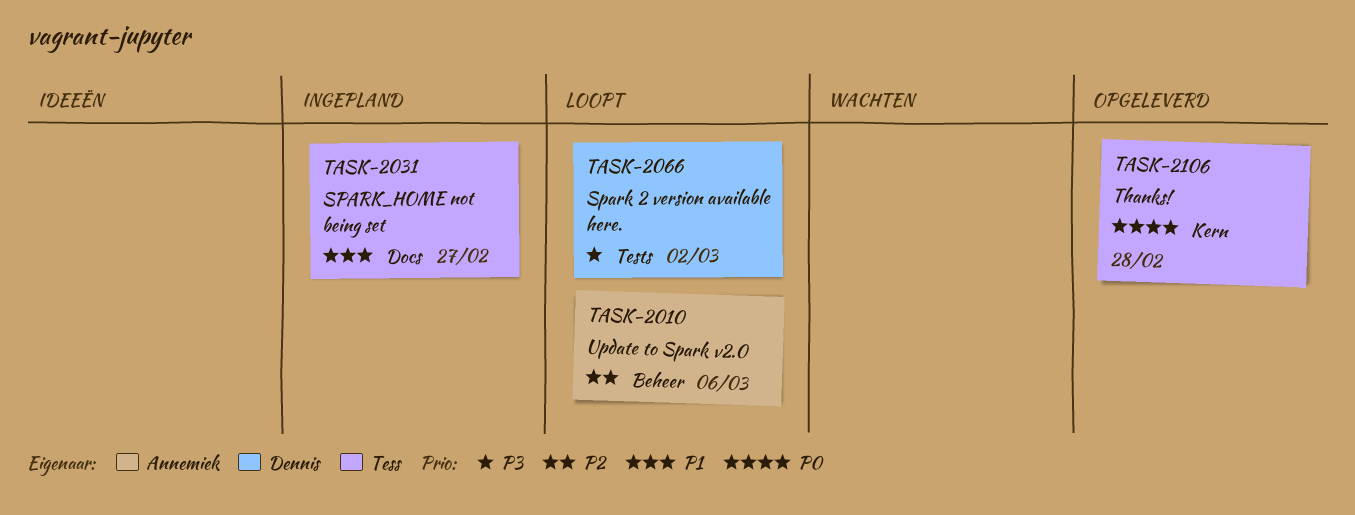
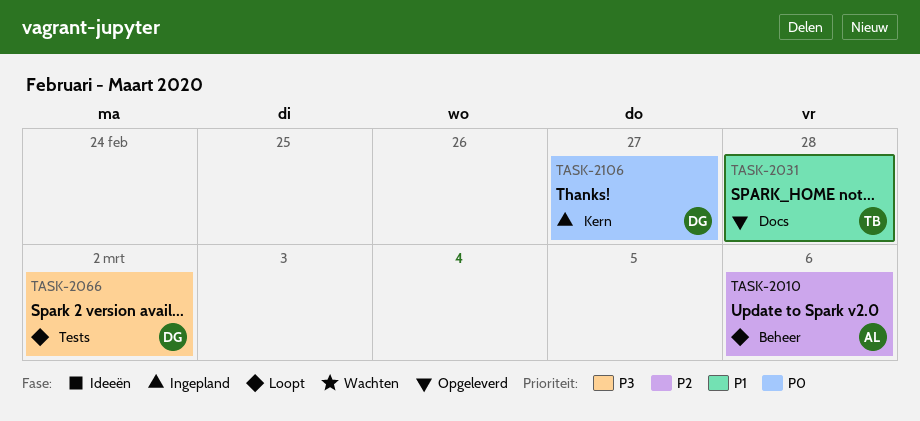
TASK-2031, status: Ingepland -> Opgeleverd
TASK-2031, due: Feb 27 -> Feb 28
TASK-2106, status: Opgeleverd -> Ingepland
TASK-2106, owner: Tess -> Dennis
TASK-2106, due: Feb 28 -> Feb 27

